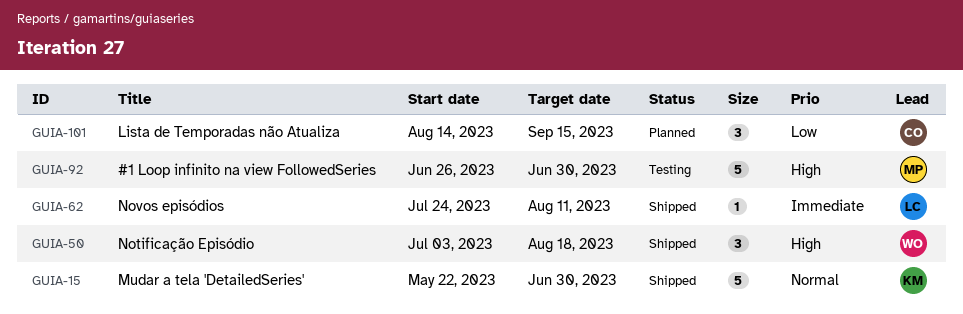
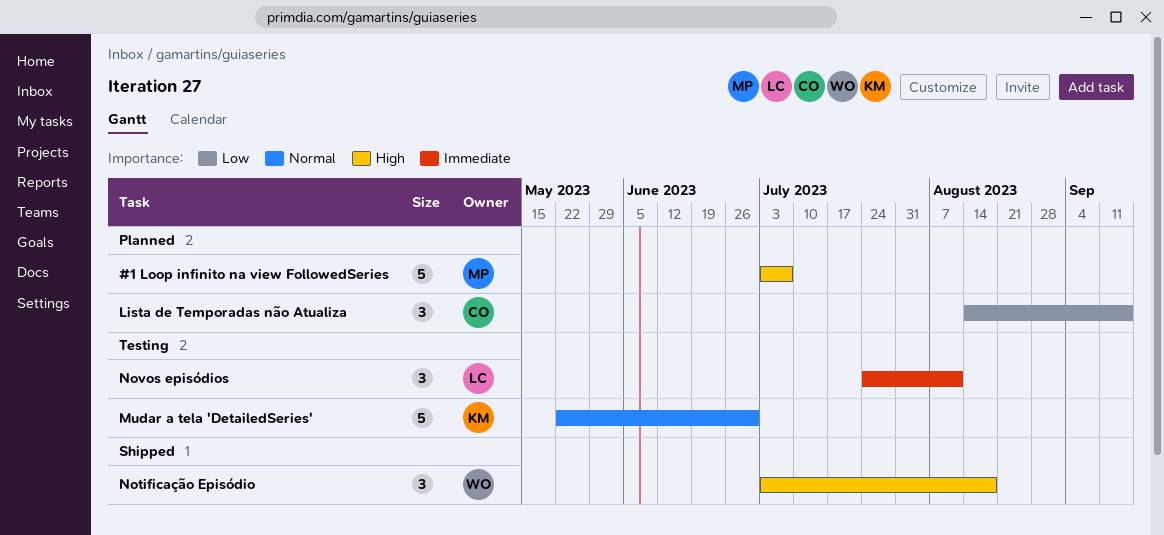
#1 Loop infinito na view FollowedSeries, status: Testing -> Planned
#1 Loop infinito na view FollowedSeries, start: Jun 26 -> Jul 3
#1 Loop infinito na view FollowedSeries, due: Jun 30 -> Jul 7
Mudar a tela 'DetailedSeries', status: Shipped -> Testing
Novos episódios, status: Shipped -> Testing
Novos episódios, estimate: 1 -> 3

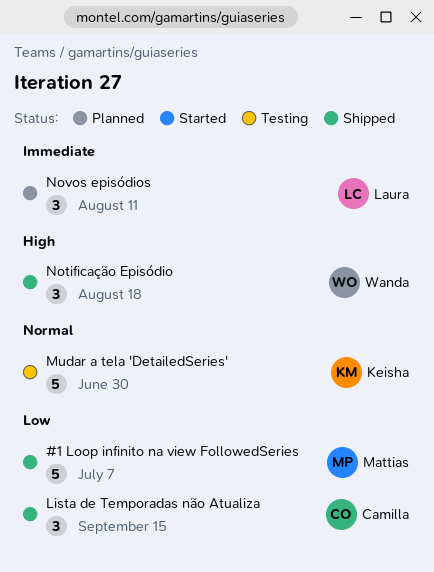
#1 Loop infinito na view FollowedSeries, status: Planned -> Shipped
#1 Loop infinito na view FollowedSeries, priority: High -> Low
Lista de Temporadas não Atualiza, status: Planned -> Shipped
Novos episódios, status: Testing -> Planned

